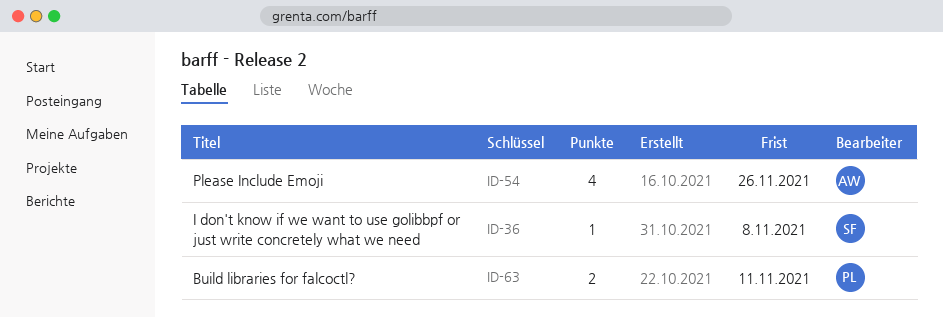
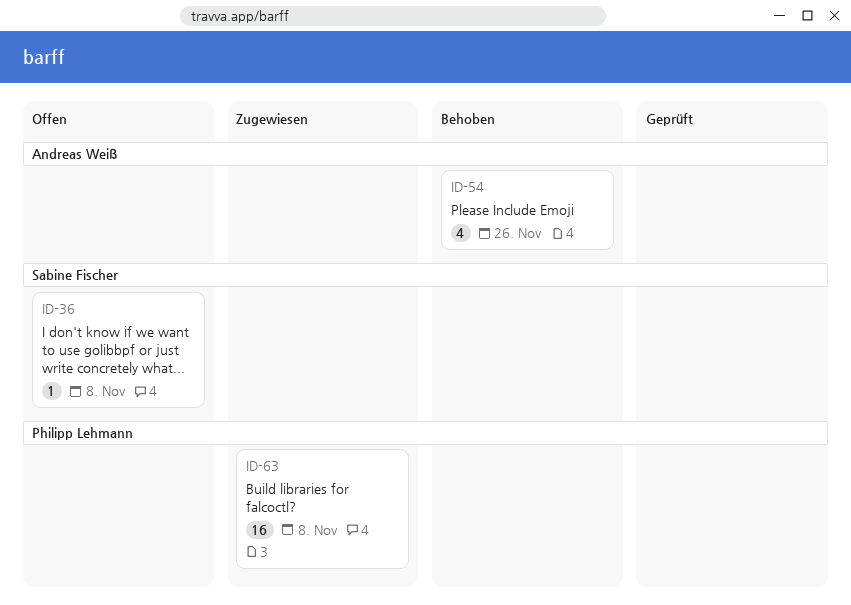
ID-63, estimate: 2 -> 16
ID-63, due: Nov 11 -> Nov 8

